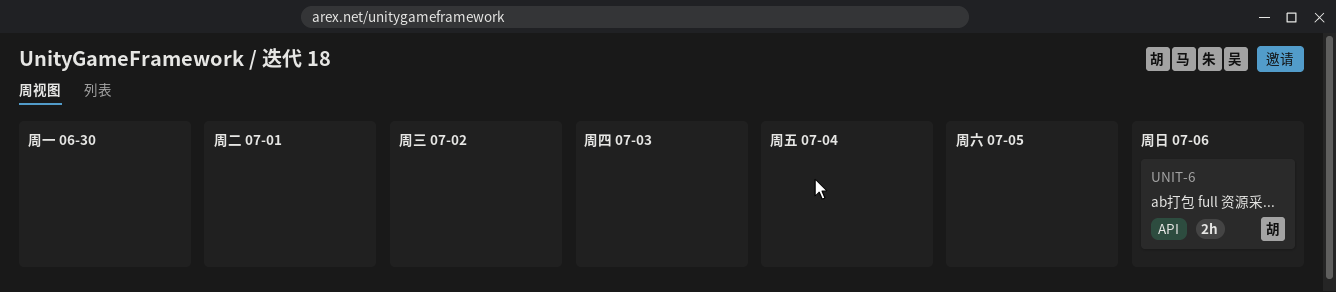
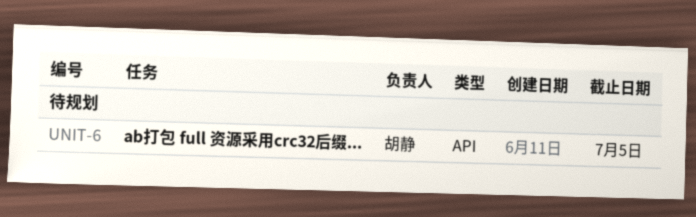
UNIT-6, due: Jul 6 -> Jul 5

